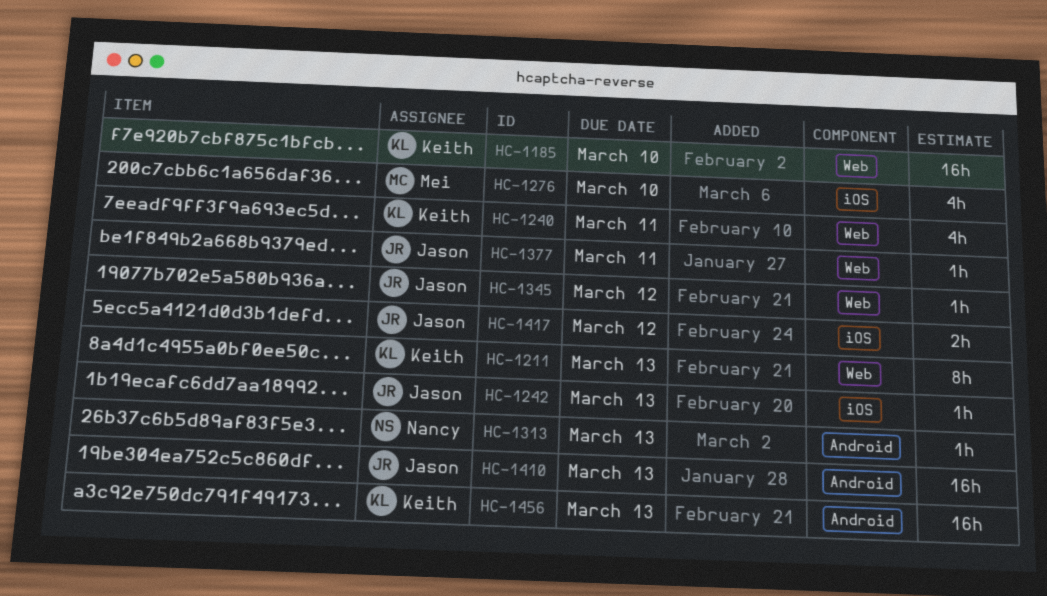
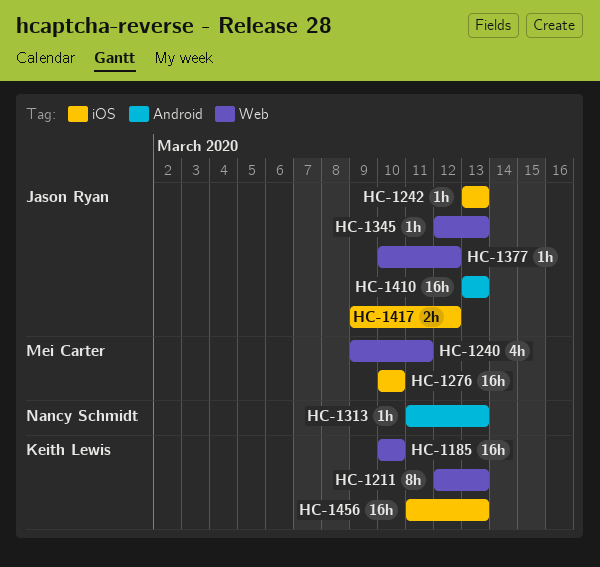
HC-1240, owner: Keith Lewis -> Mei Carter
HC-1276, estimate: 4h -> 16h
HC-1345, due: Mar 12 -> Mar 13
HC-1377, due: Mar 11 -> Mar 12
HC-1456, label: Android -> iOS

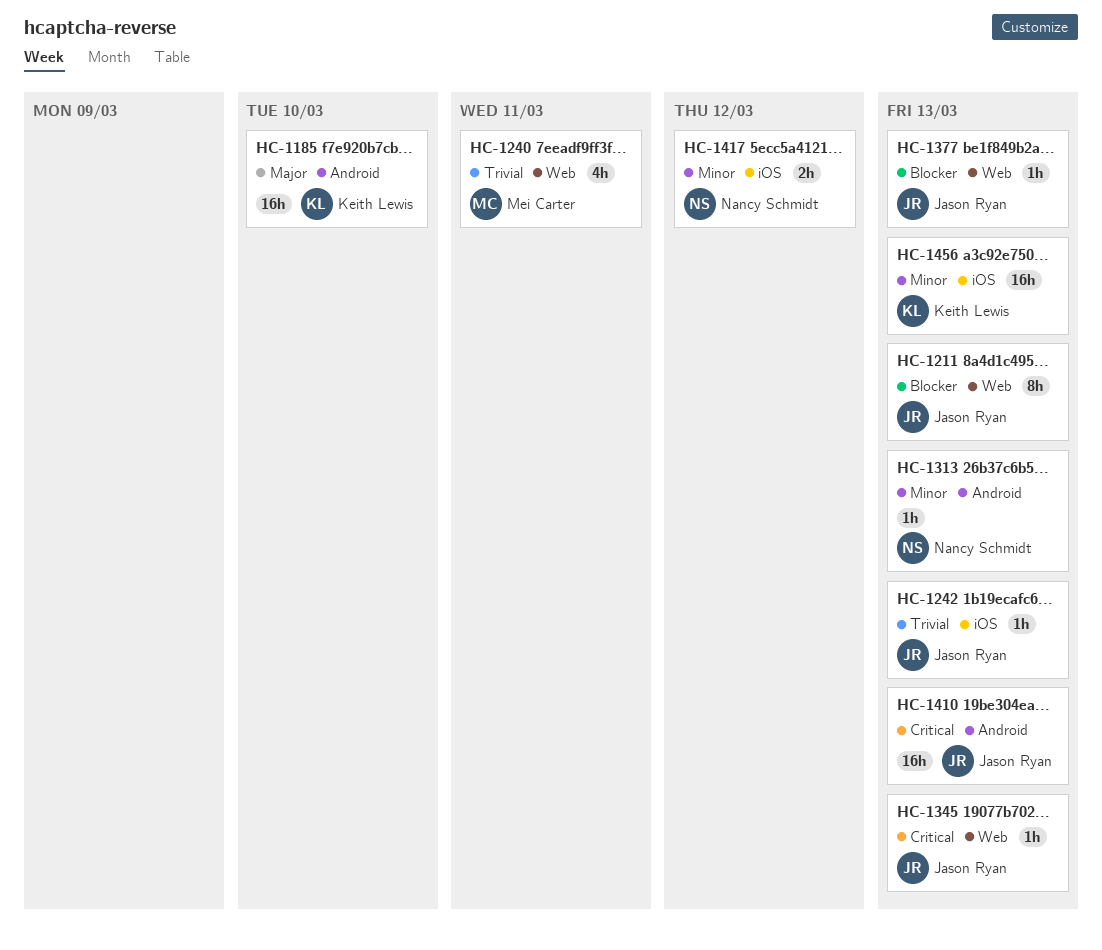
HC-1185, label: Web -> Android
HC-1211, owner: Keith Lewis -> Jason Ryan
HC-1276: present -> none
HC-1377, due: Mar 12 -> Mar 13
HC-1417, owner: Jason Ryan -> Nancy Schmidt

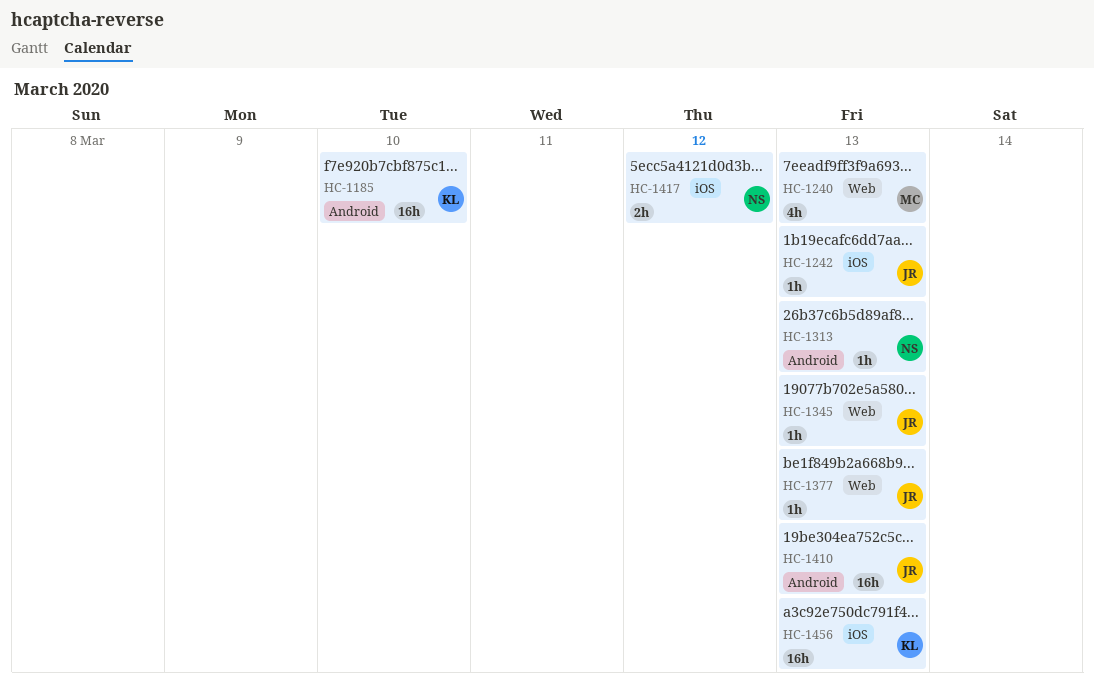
HC-1211: present -> none
HC-1240, due: Mar 11 -> Mar 13

